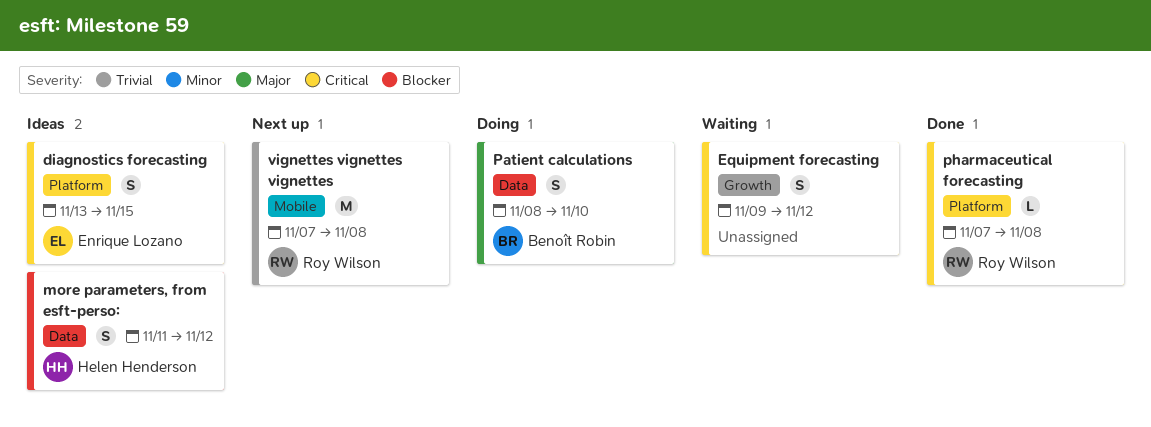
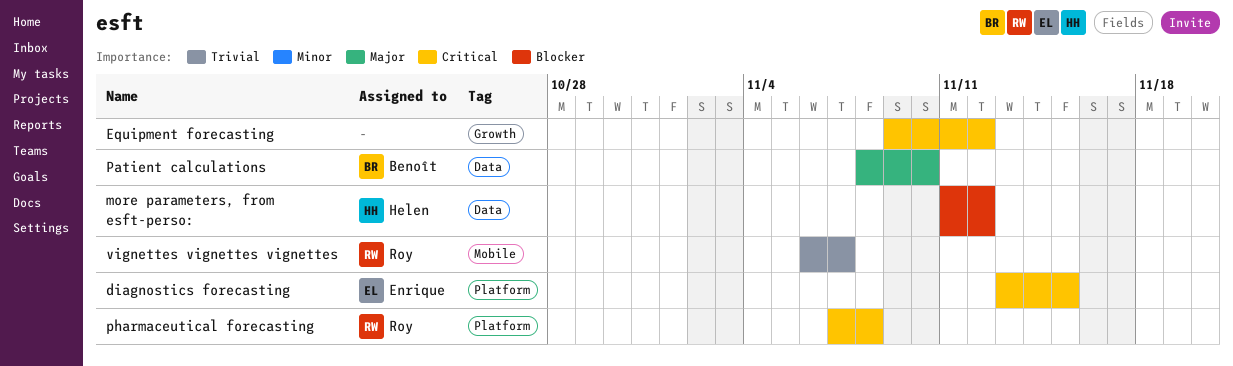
vignettes vignettes vignettes, start: Nov 7 -> Nov 6
vignettes vignettes vignettes, due: Nov 8 -> Nov 7

